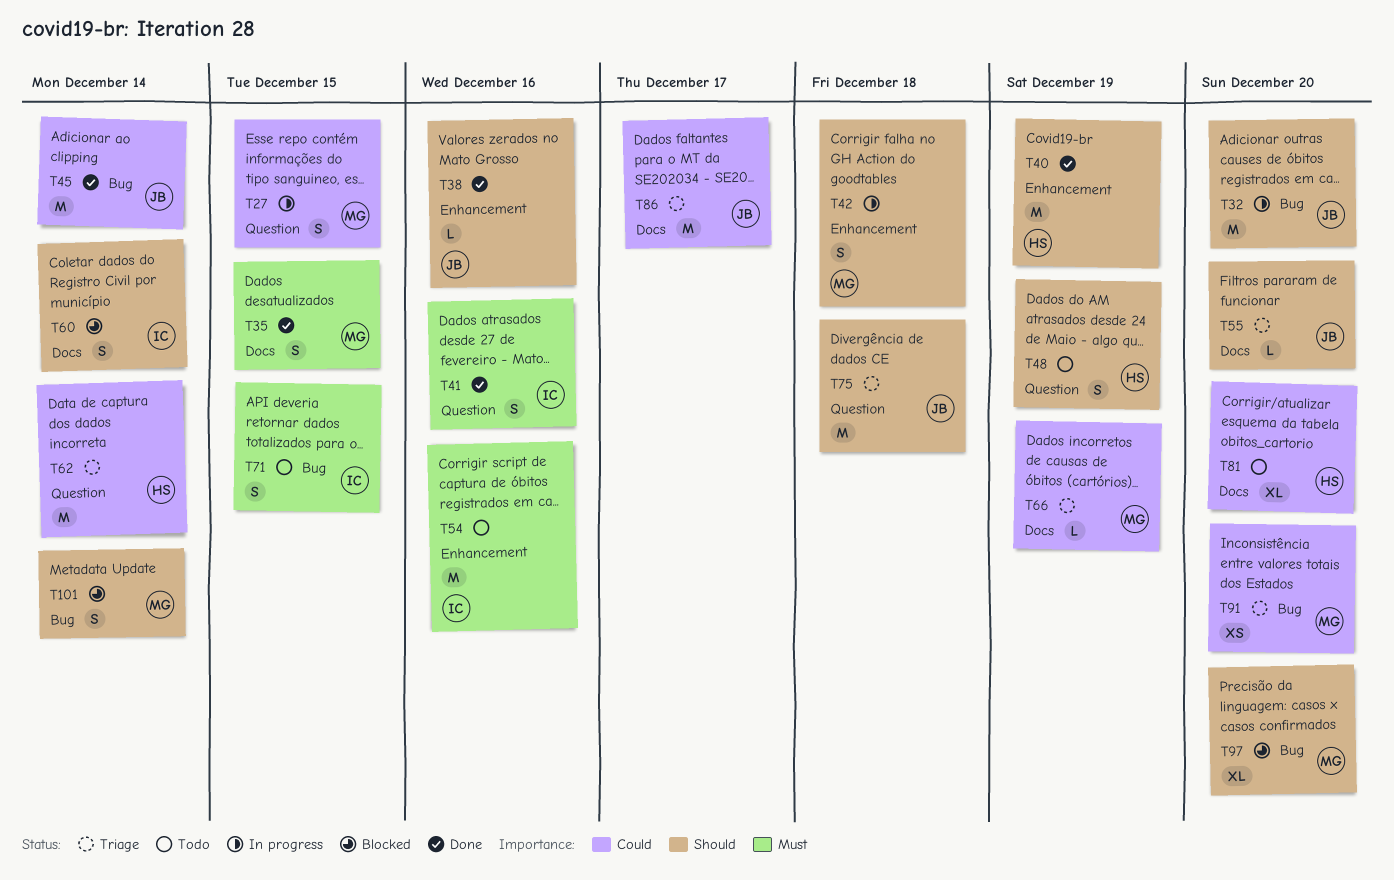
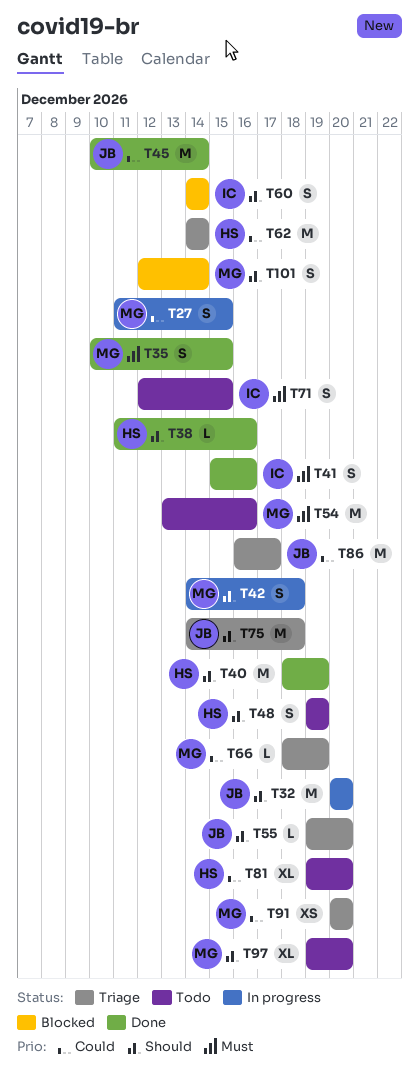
T38, owner: JB -> HS
T54, owner: IC -> MG
T97, status: Blocked -> Todo

